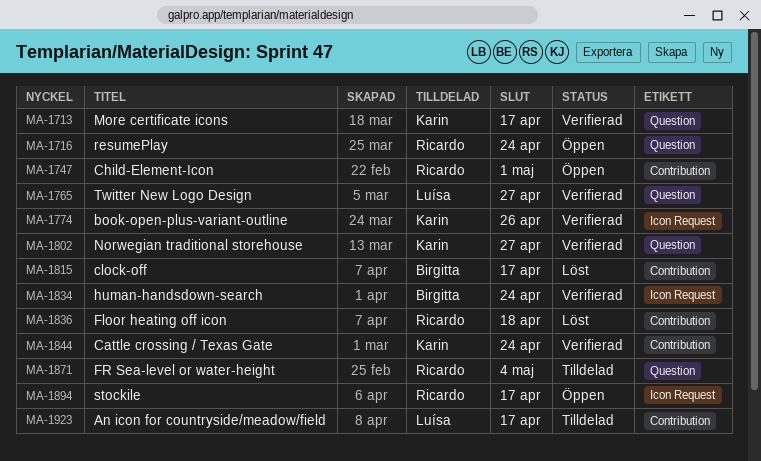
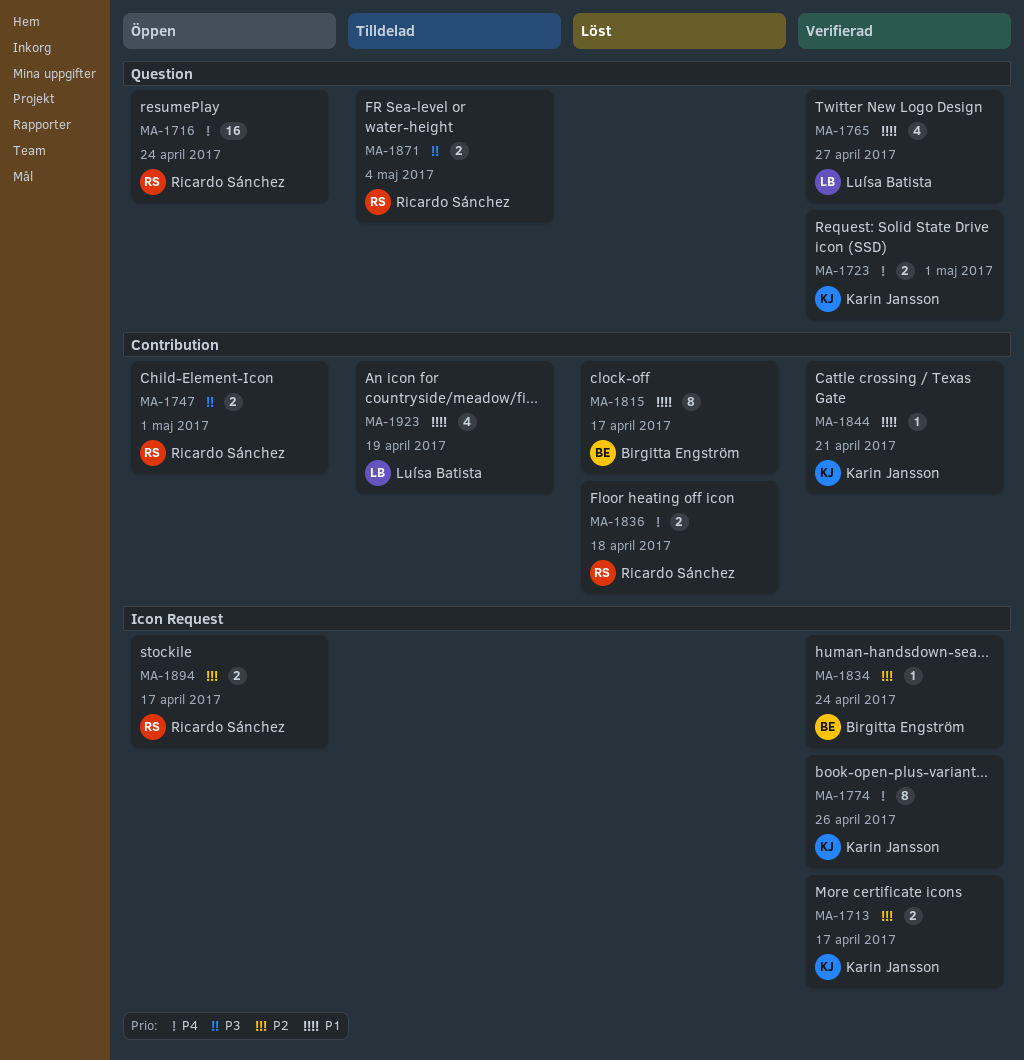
MA-1713, label: Question -> Icon Request
MA-1723: none -> present
MA-1802: present -> none
MA-1844, due: Apr 24 -> Apr 21
MA-1923, due: Apr 17 -> Apr 19

